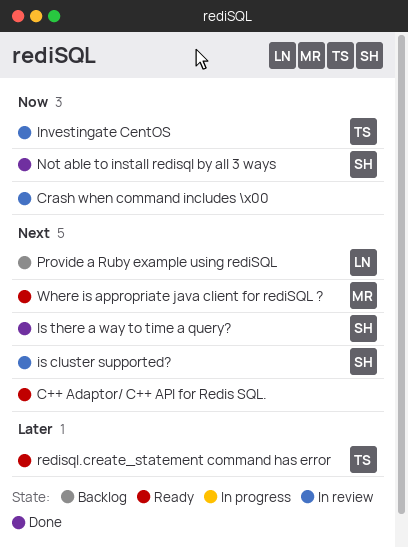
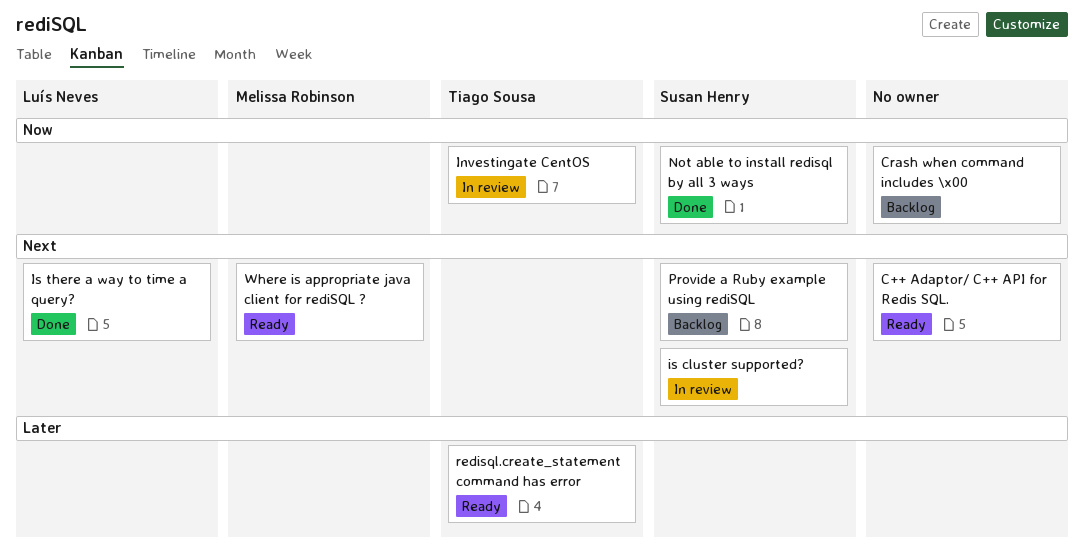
Crash when command includes \x00, status: In review -> Backlog
Is there a way to time a query?, owner: Susan Henry -> Luís Neves
Provide a Ruby example using rediSQL, owner: Luís Neves -> Susan Henry

